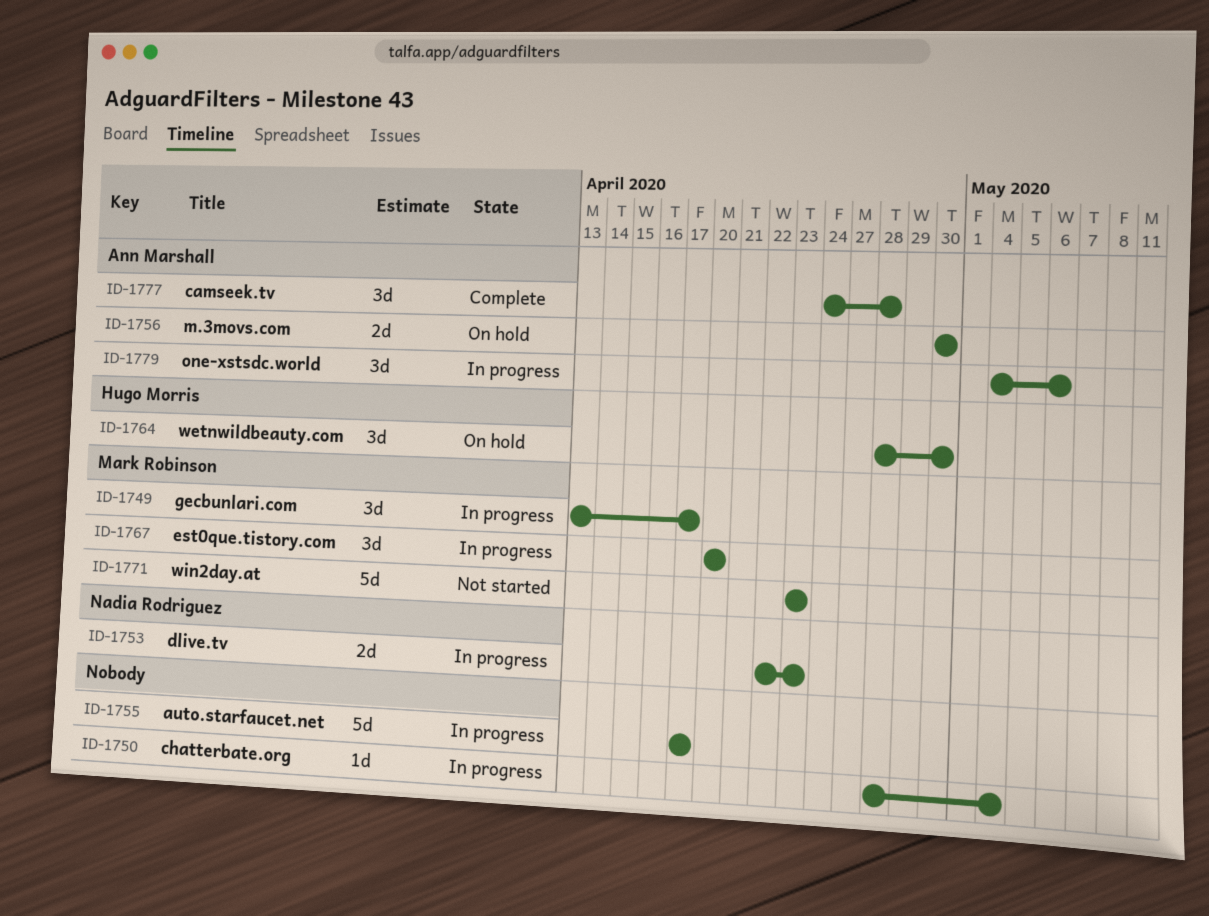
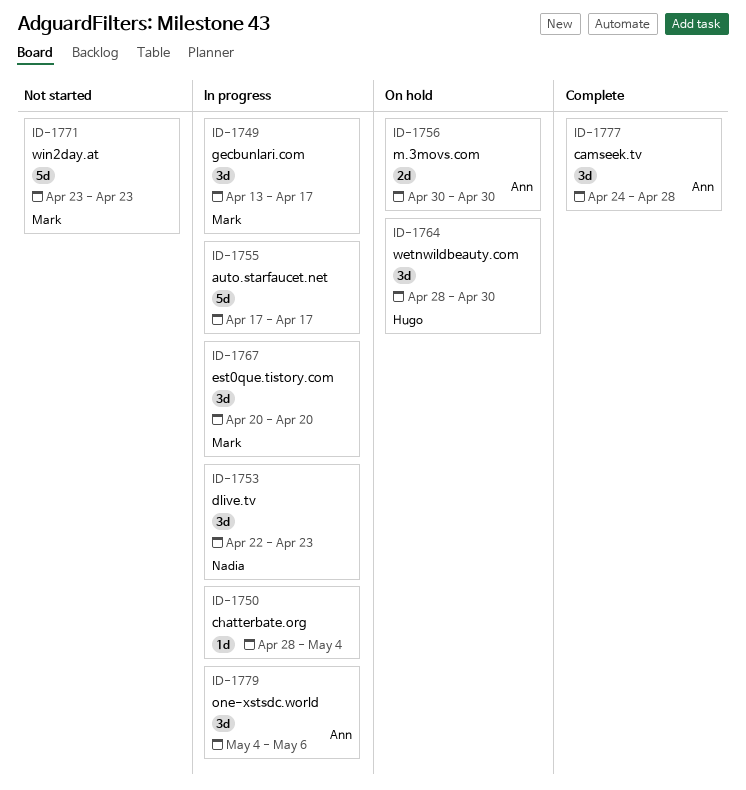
ID-1753, estimate: 2d -> 3d

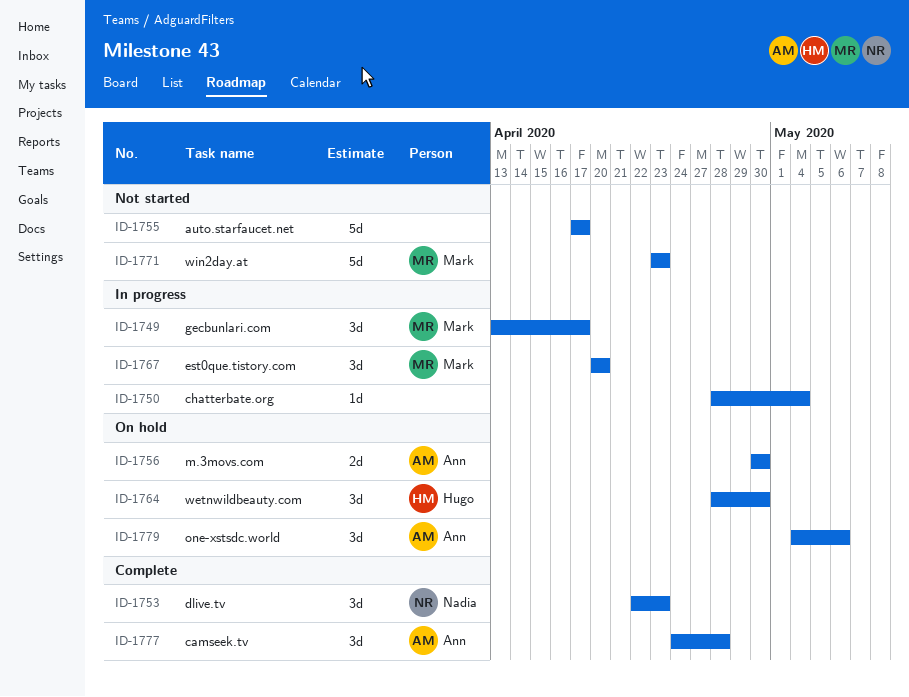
ID-1753, status: In progress -> Complete
ID-1755, status: In progress -> Not started
ID-1779, status: In progress -> On hold

